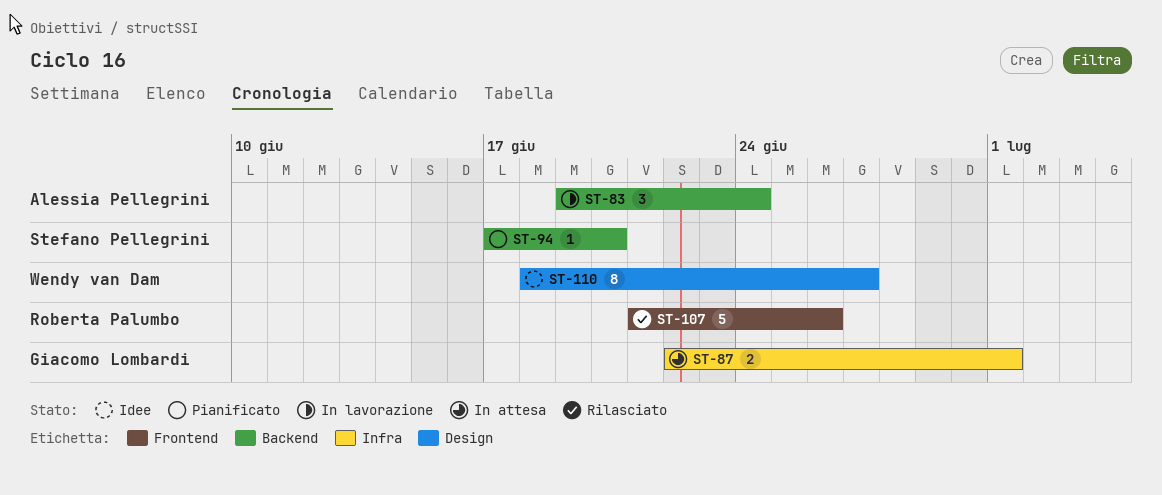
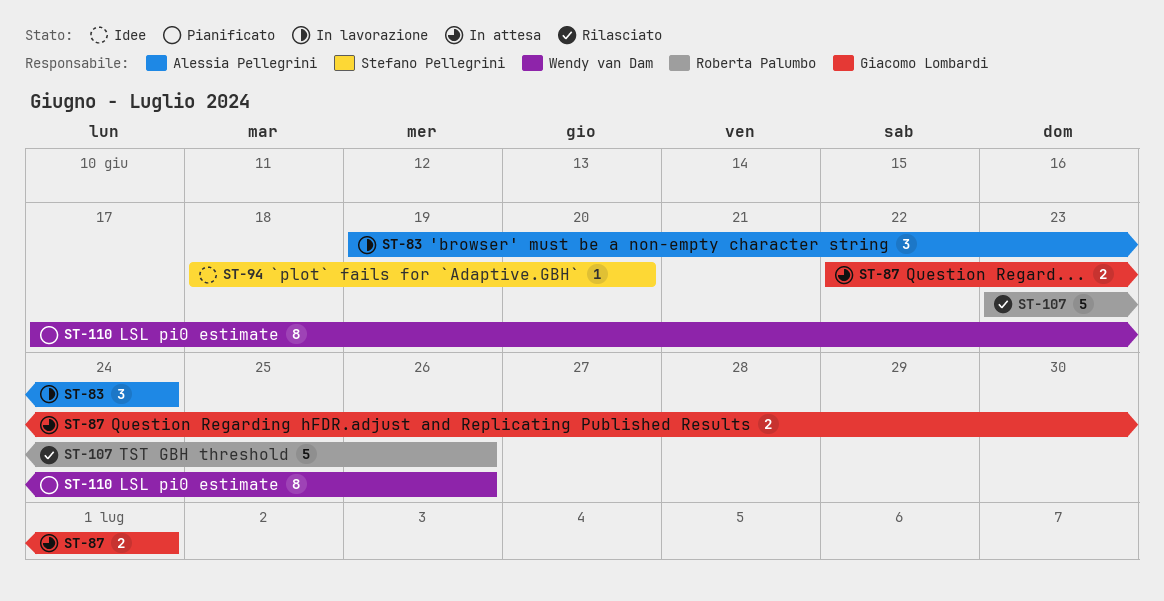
ST-94, status: Pianificato -> Idee
ST-94, start: Jun 17 -> Jun 18
ST-107, start: Jun 21 -> Jun 23
ST-110, status: Idee -> Pianificato
ST-110, start: Jun 18 -> Jun 17
ST-110, due: Jun 27 -> Jun 26

